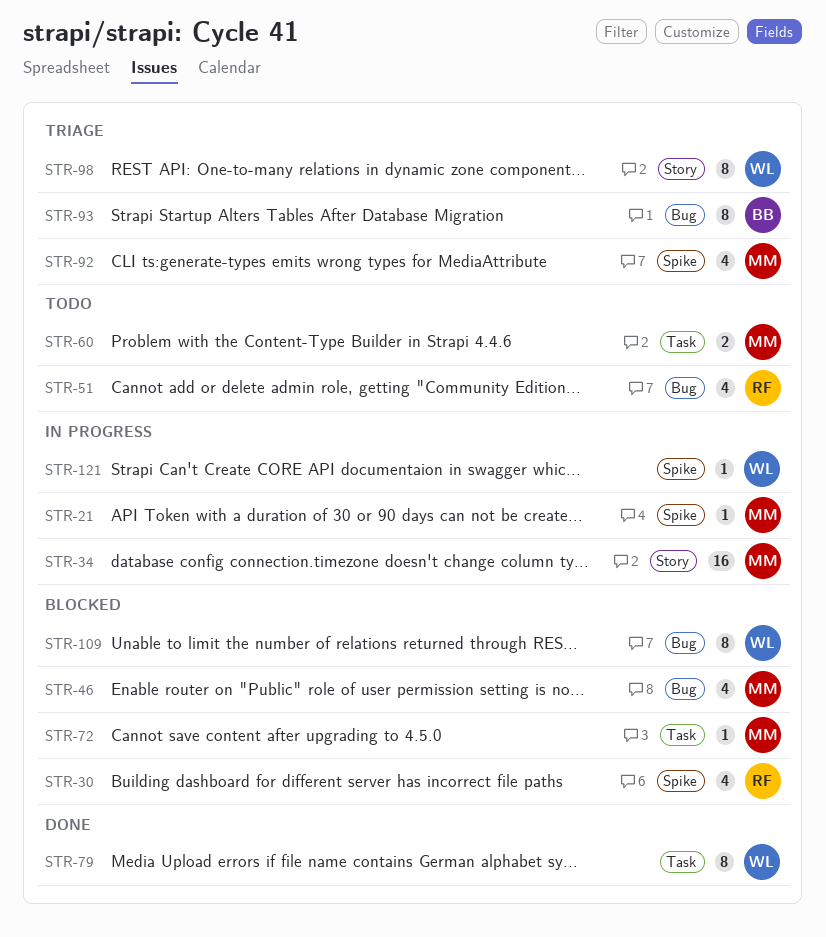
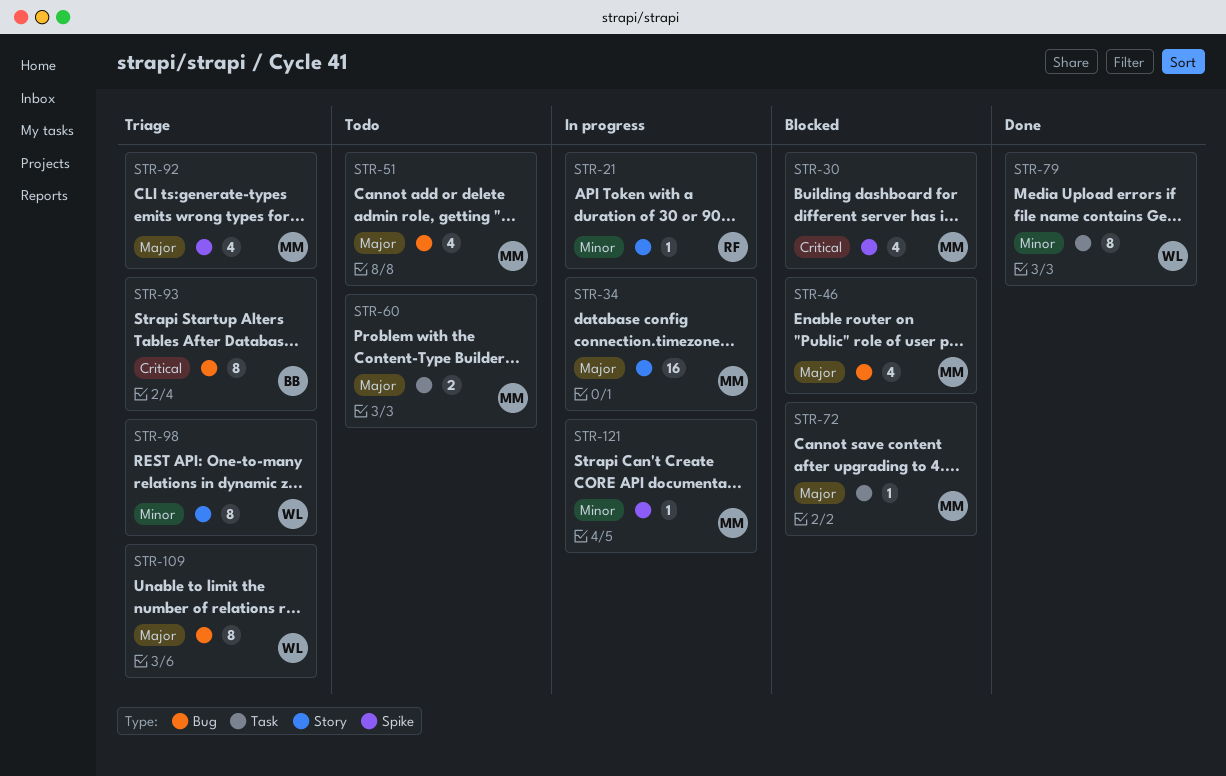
STR-21, owner: MM -> RF
STR-21, label: Spike -> Story
STR-30, owner: RF -> MM
STR-51, owner: RF -> MM
STR-109, status: Blocked -> Triage
STR-121, owner: WL -> MM

